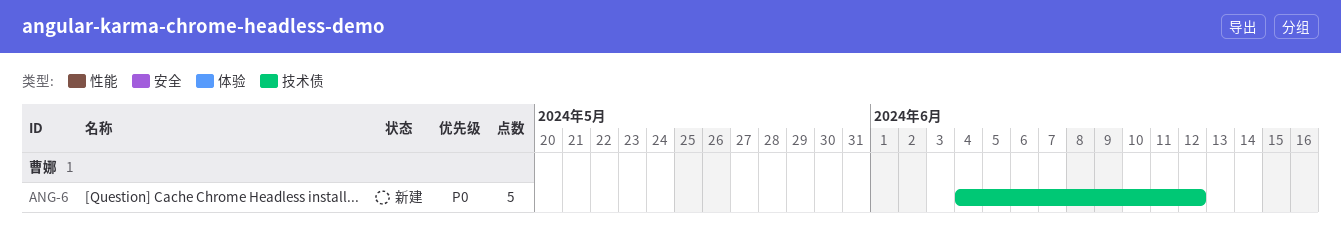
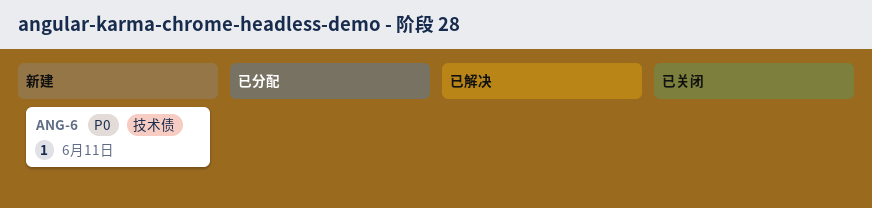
ANG-6, estimate: 5 -> 1
ANG-6, due: Jun 12 -> Jun 11

